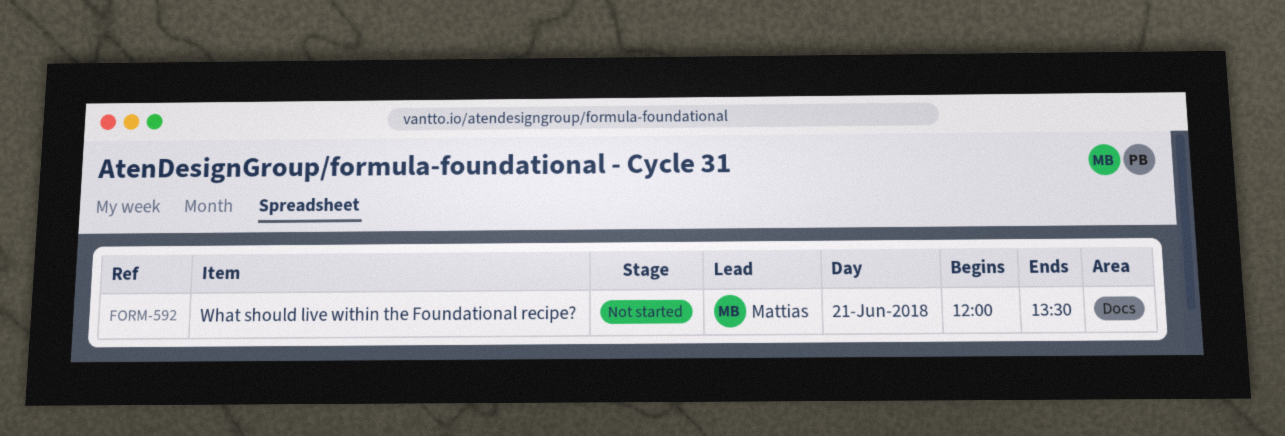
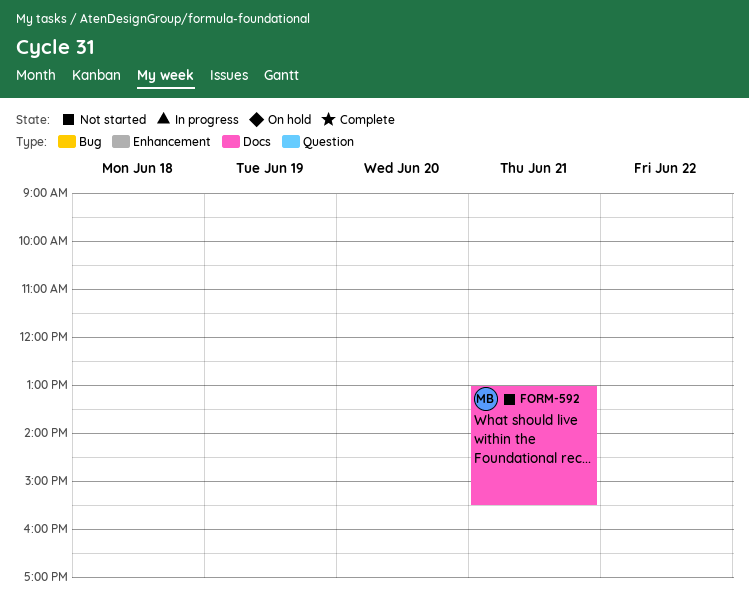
FORM-592, begins: 12:00 -> 13:00
FORM-592, ends: 13:30 -> 15:30

